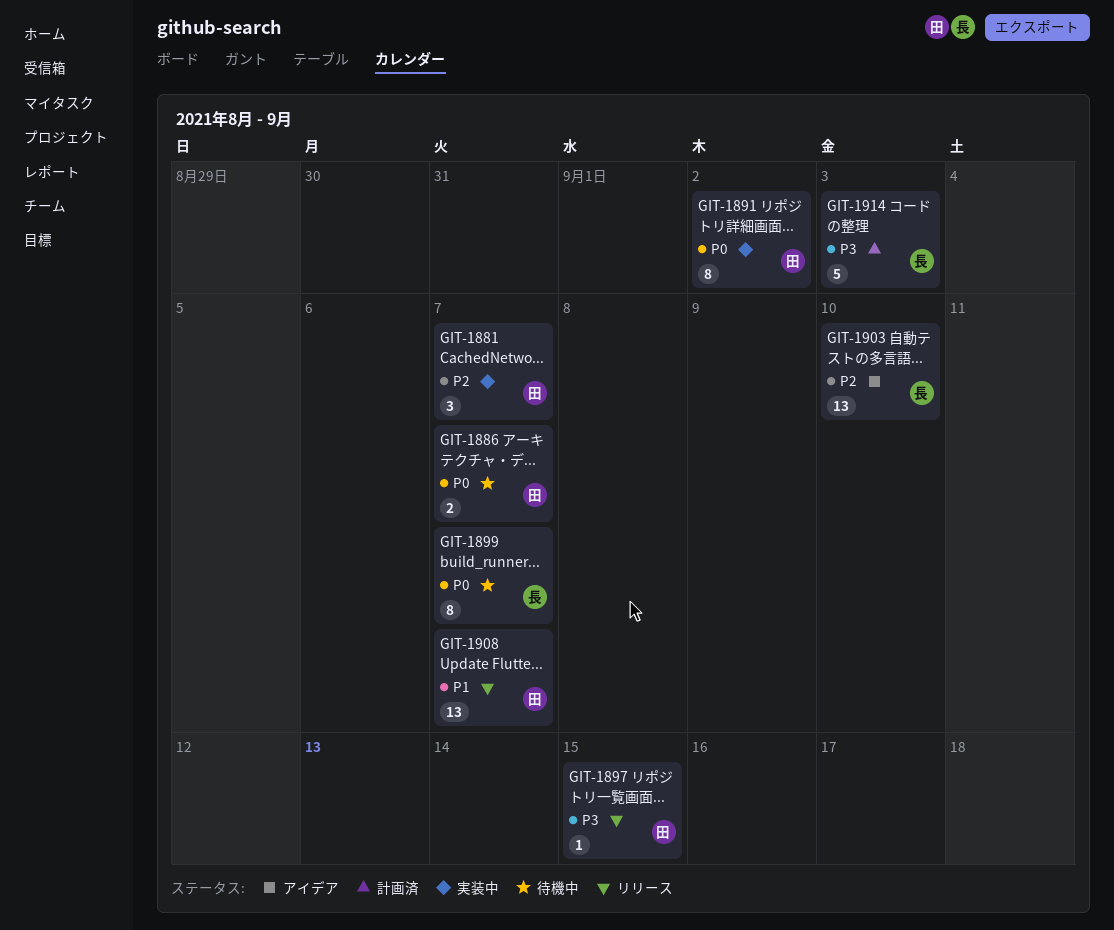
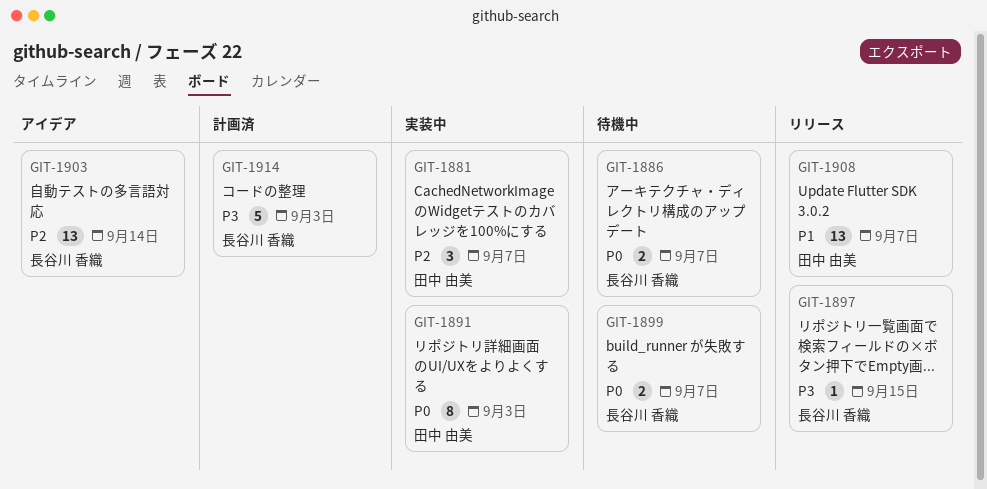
GIT-1886, owner: 田中 由美 -> 長谷川 香織
GIT-1891, due: Sep 2 -> Sep 3
GIT-1897, owner: 田中 由美 -> 長谷川 香織
GIT-1899, estimate: 8 -> 2
GIT-1903, due: Sep 10 -> Sep 14

